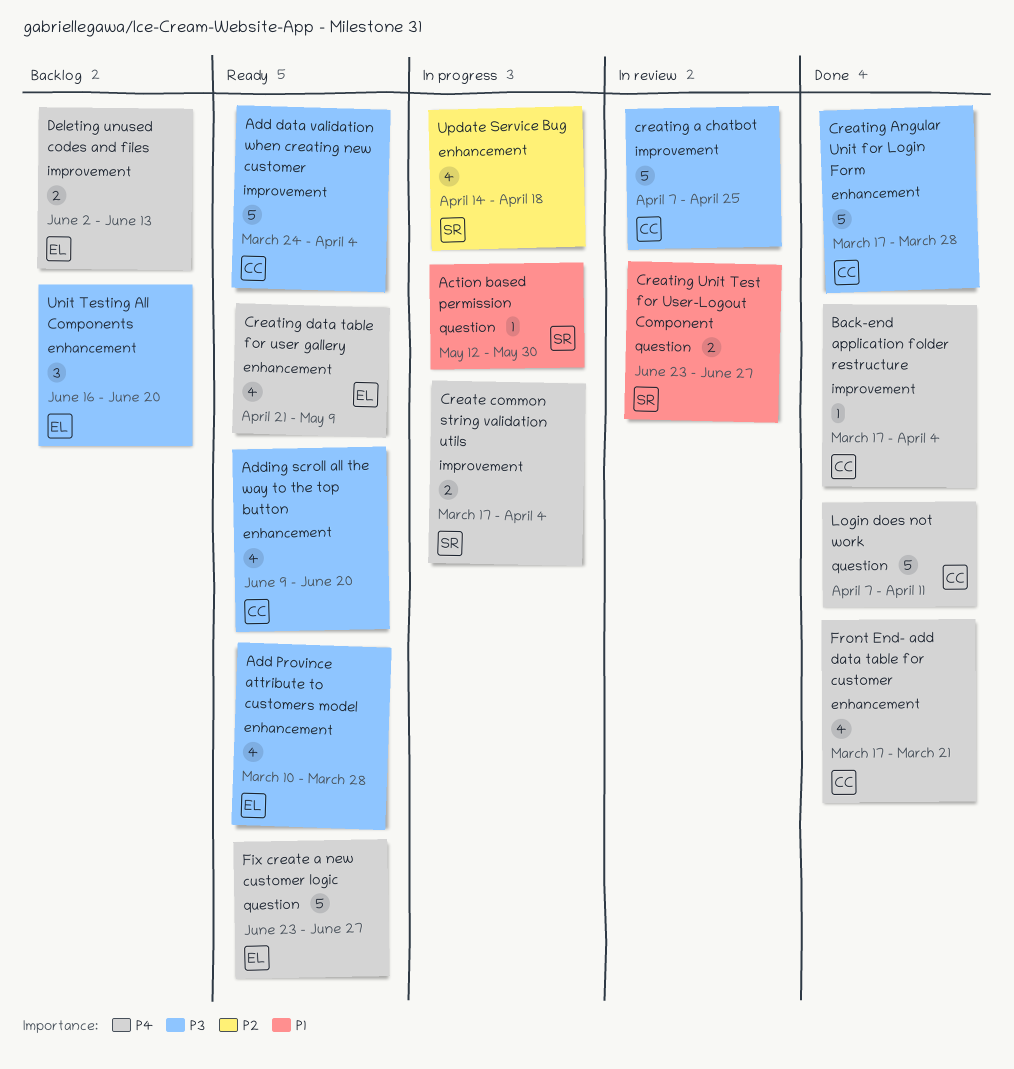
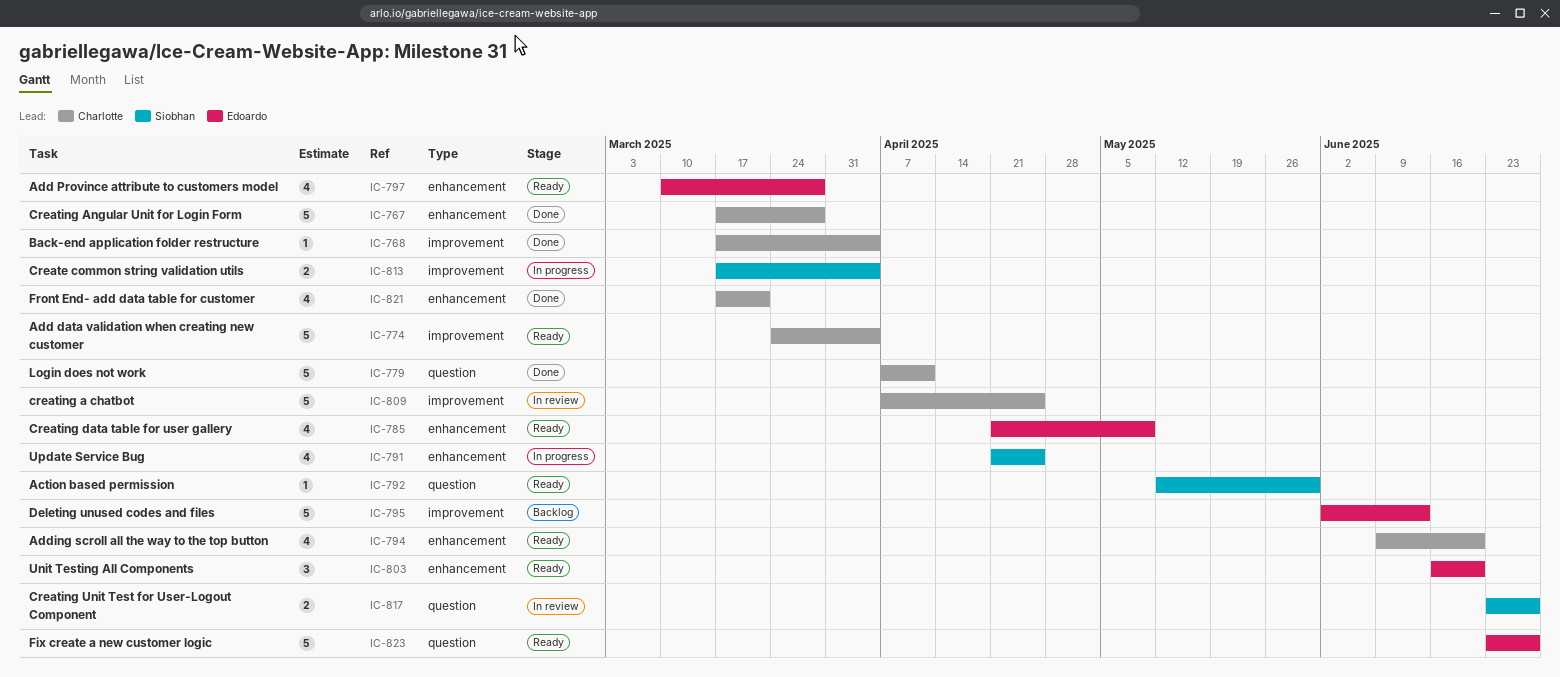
Action based permission, status: In progress -> Ready
Deleting unused codes and files, estimate: 2 -> 5
Unit Testing All Components, status: Backlog -> Ready
Update Service Bug, start: Apr 14 -> Apr 21
Update Service Bug, due: Apr 18 -> Apr 25

